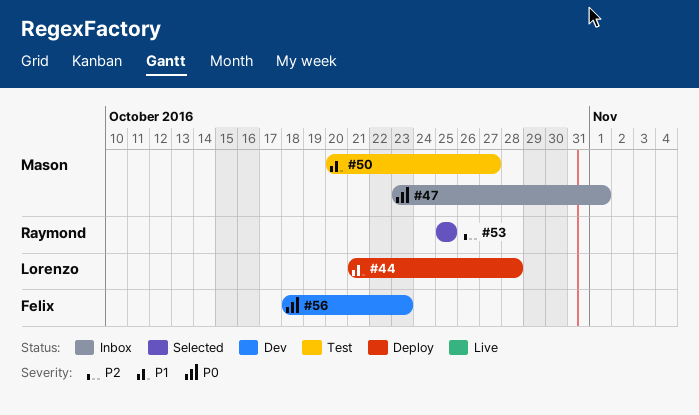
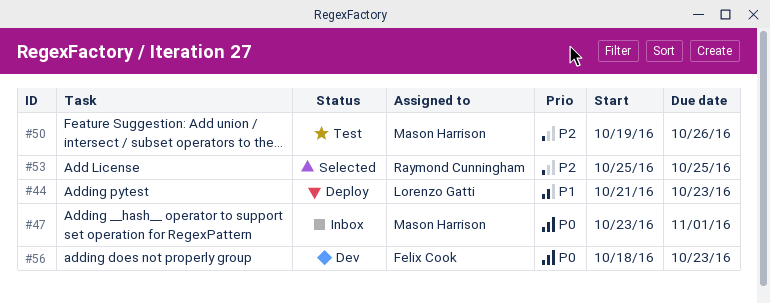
#44, due: Oct 28 -> Oct 23
#50, priority: P1 -> P2
#50, start: Oct 20 -> Oct 19
#50, due: Oct 27 -> Oct 26

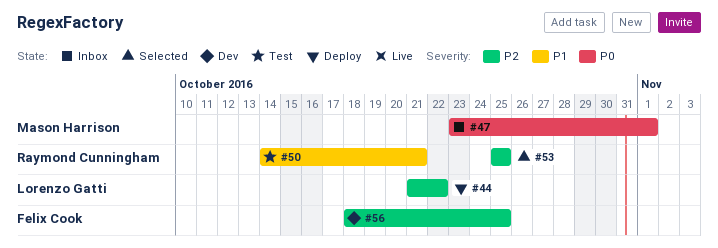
#44, priority: P1 -> P2
#44, due: Oct 23 -> Oct 22
#50, owner: Mason Harrison -> Raymond Cunningham
#50, priority: P2 -> P1
#50, start: Oct 19 -> Oct 14
#50, due: Oct 26 -> Oct 21
#56, priority: P0 -> P2
#56, due: Oct 23 -> Oct 25

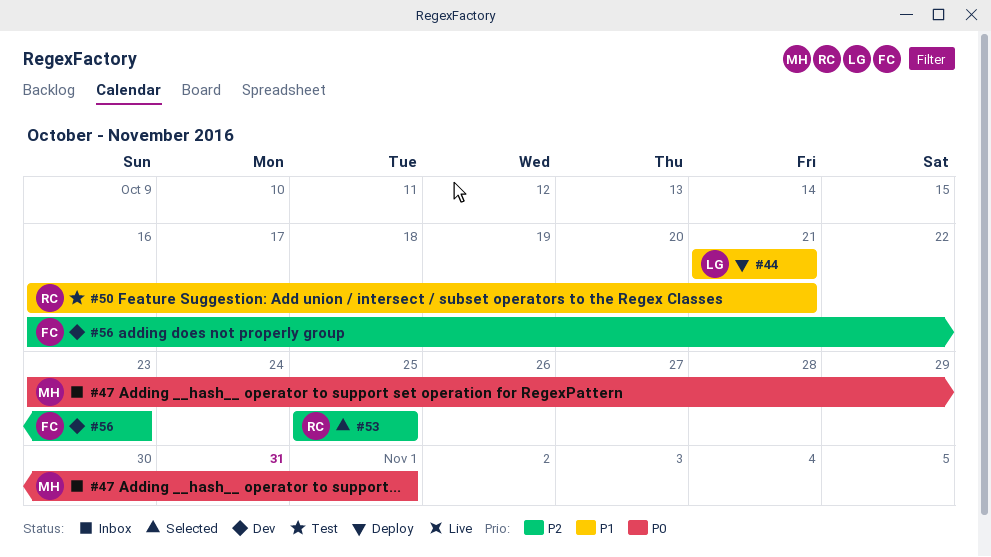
#44, priority: P2 -> P1
#44, due: Oct 22 -> Oct 21
#50, start: Oct 14 -> Oct 16
#56, start: Oct 18 -> Oct 16
#56, due: Oct 25 -> Oct 23

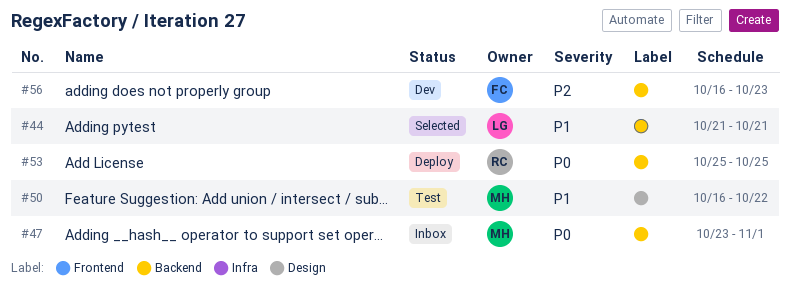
#44, status: Deploy -> Selected
#50, owner: RC -> MH
#50, due: Oct 21 -> Oct 22
#53, status: Selected -> Deploy
#53, priority: P2 -> P0

